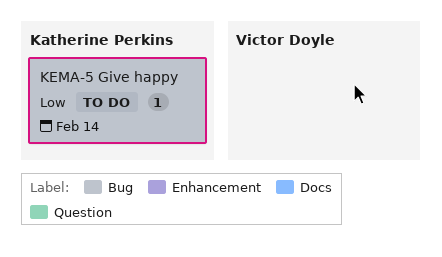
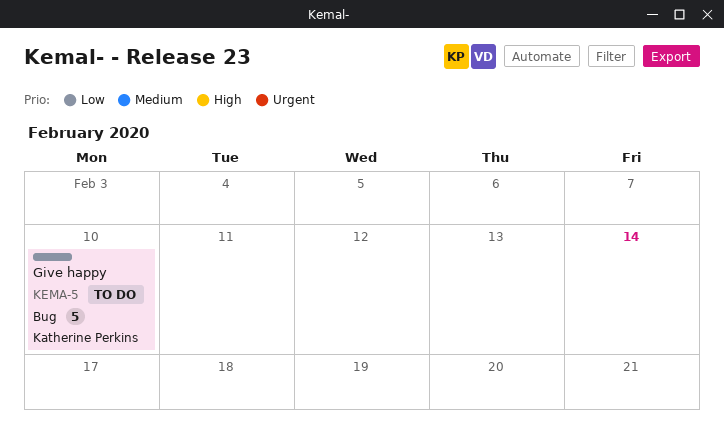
KEMA-5, estimate: 1 -> 5
KEMA-5, due: Feb 14 -> Feb 10

